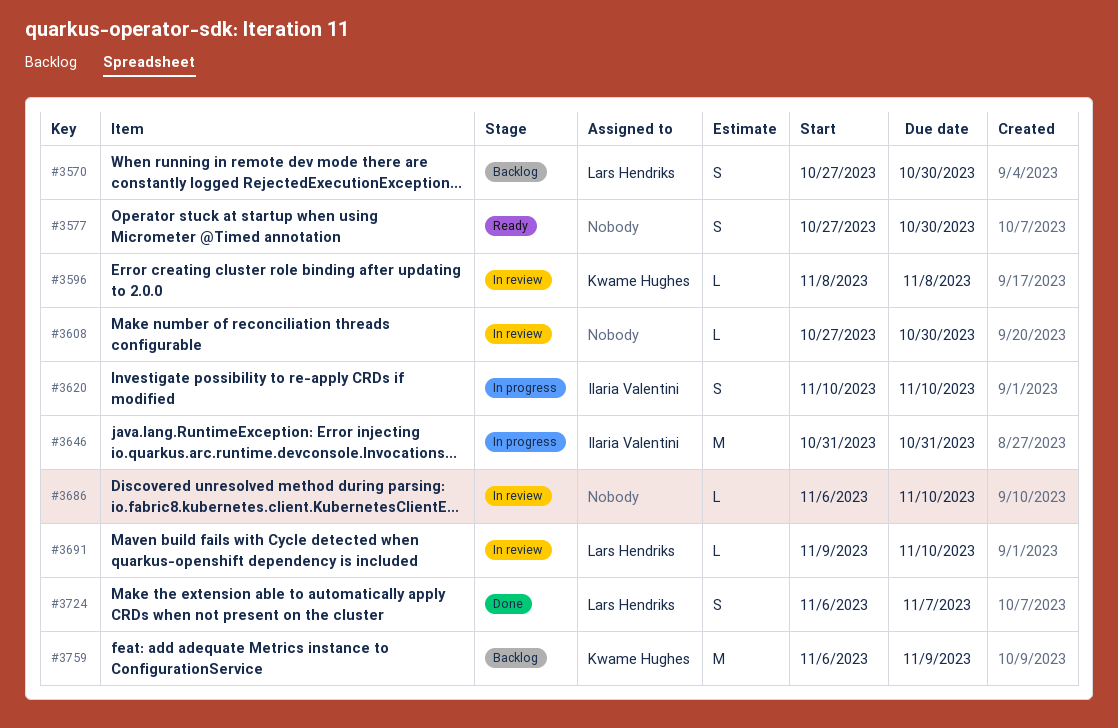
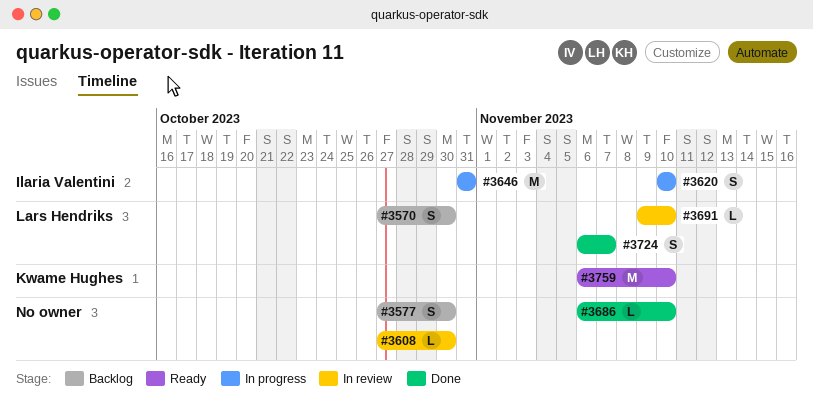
#3577, status: Ready -> Backlog
#3596: present -> none
#3686, status: In review -> Done
#3759, status: Backlog -> Ready
#3759, due: Nov 9 -> Nov 10

